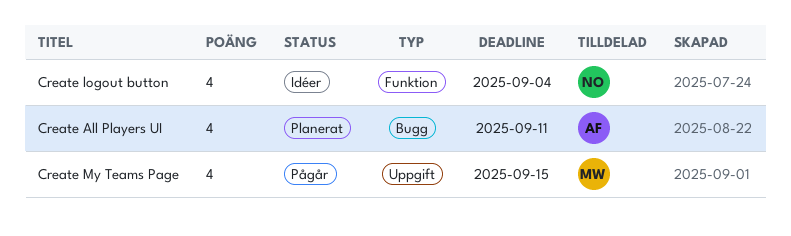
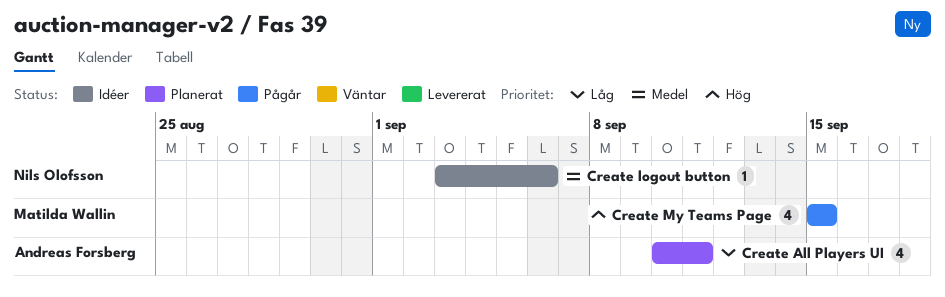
Create logout button, estimate: 4 -> 1
Create logout button, due: Sep 4 -> Sep 6

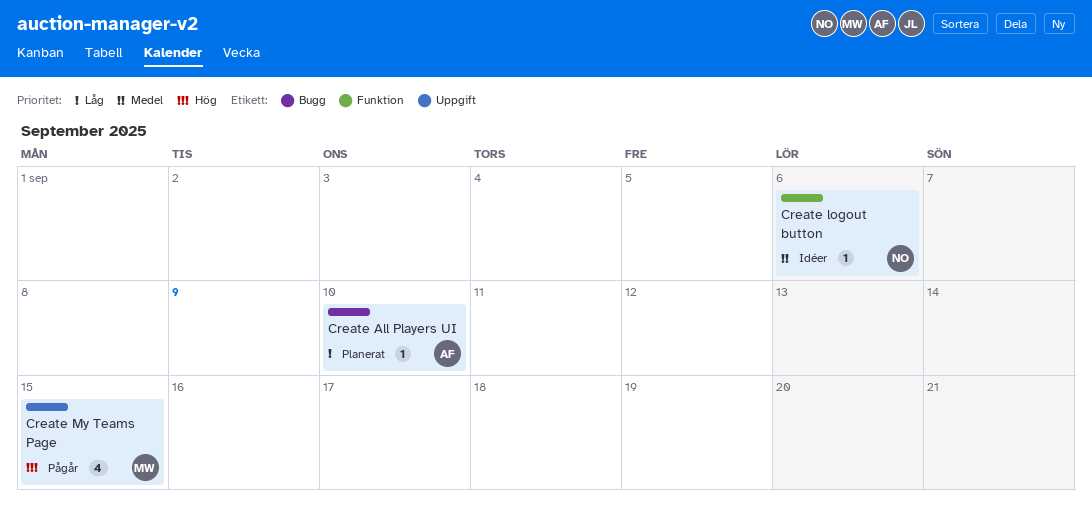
Create All Players UI, estimate: 4 -> 1
Create All Players UI, due: Sep 11 -> Sep 10

